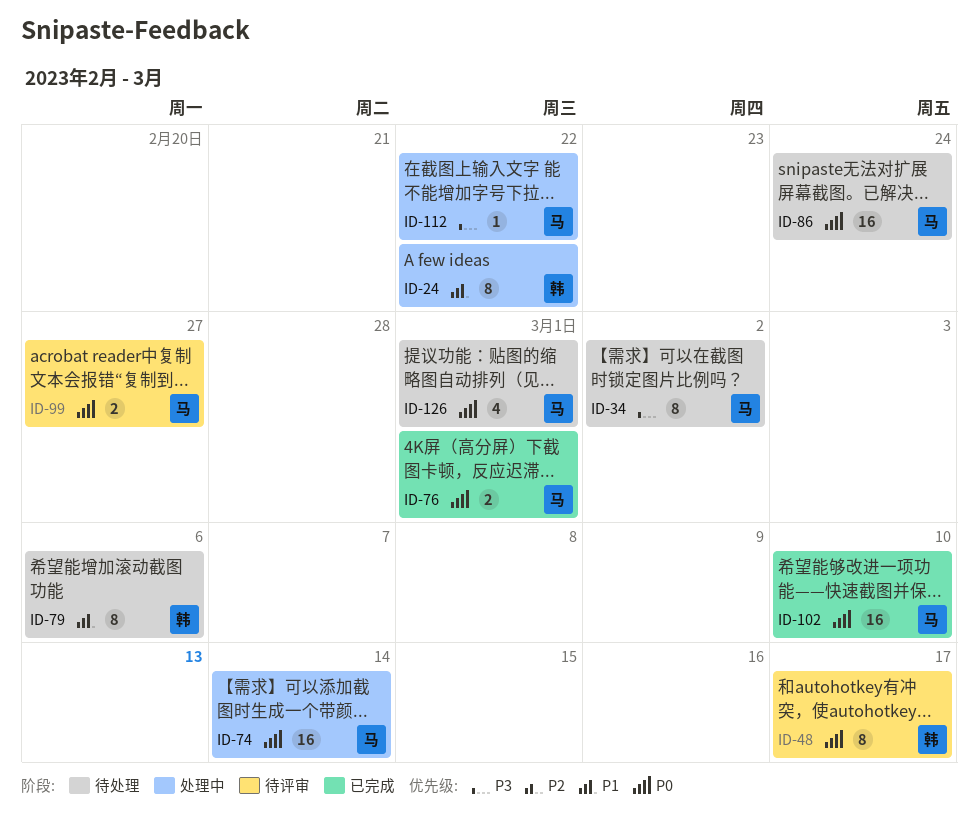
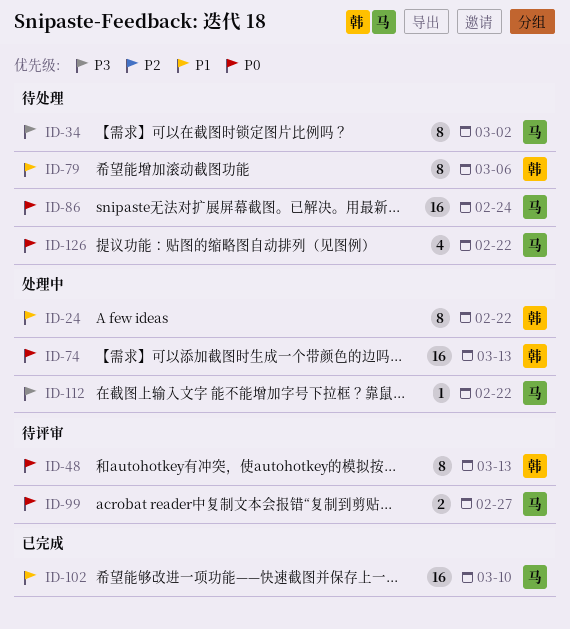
ID-48, due: Mar 17 -> Mar 13
ID-74, owner: 马 -> 韩
ID-74, due: Mar 14 -> Mar 13
ID-76: present -> none
ID-102, priority: P0 -> P1
ID-126, due: Mar 1 -> Feb 22

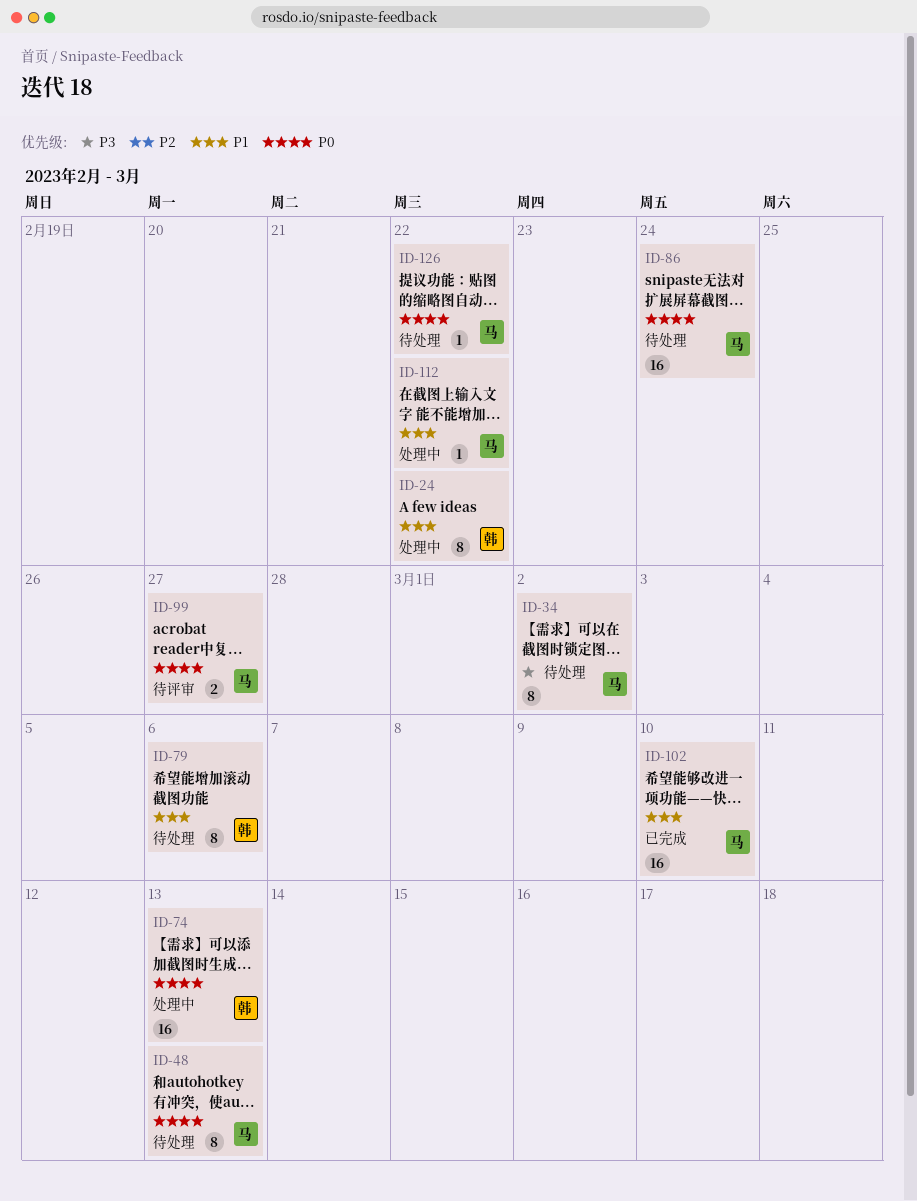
ID-48, status: 待评审 -> 待处理
ID-48, owner: 韩 -> 马
ID-112, priority: P3 -> P1
ID-126, estimate: 4 -> 1

